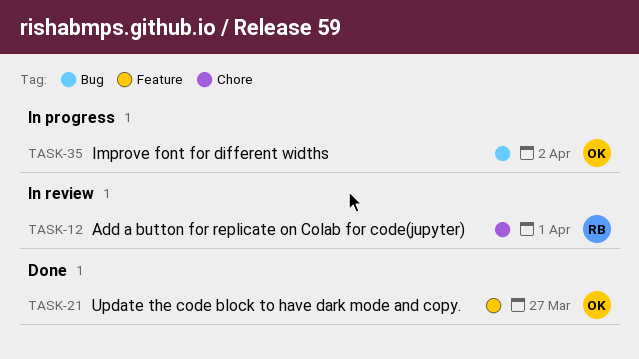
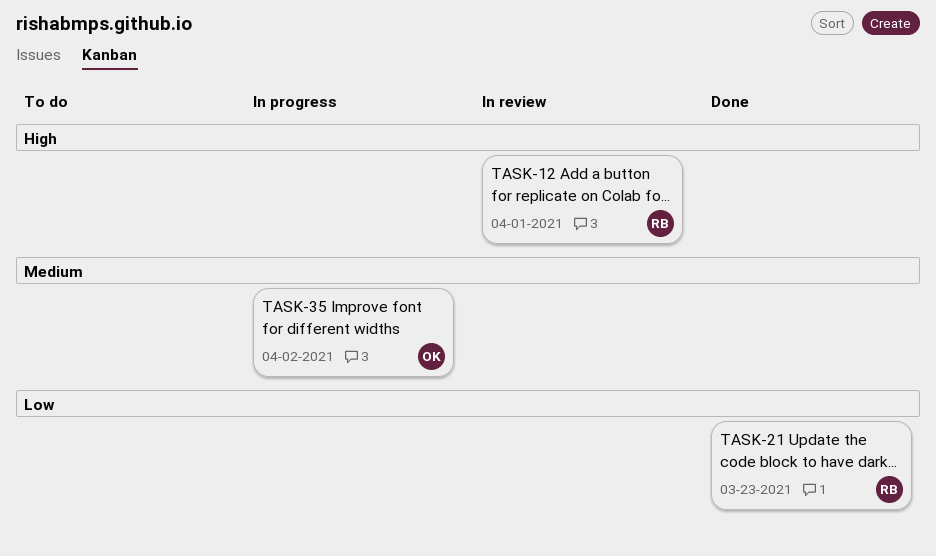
TASK-21, owner: OK -> RB
TASK-21, due: Mar 27 -> Mar 23

